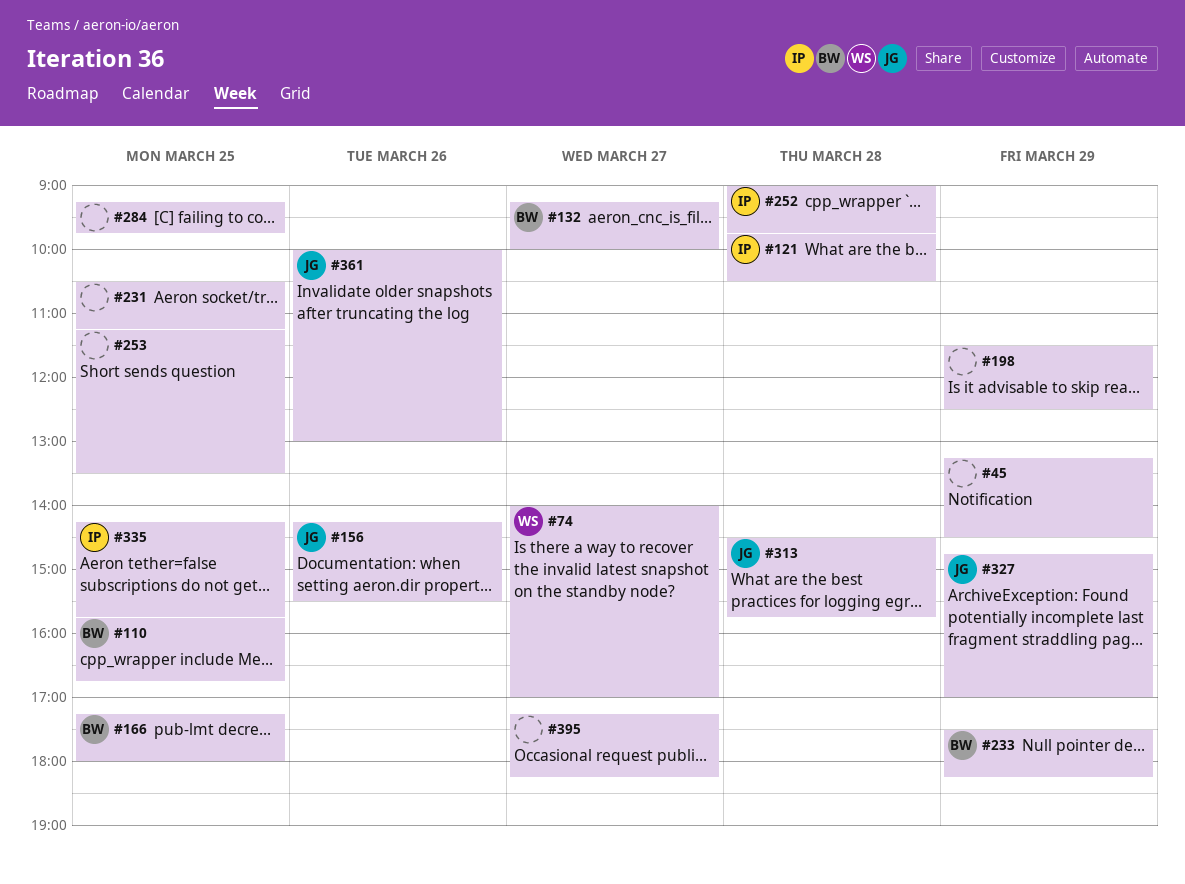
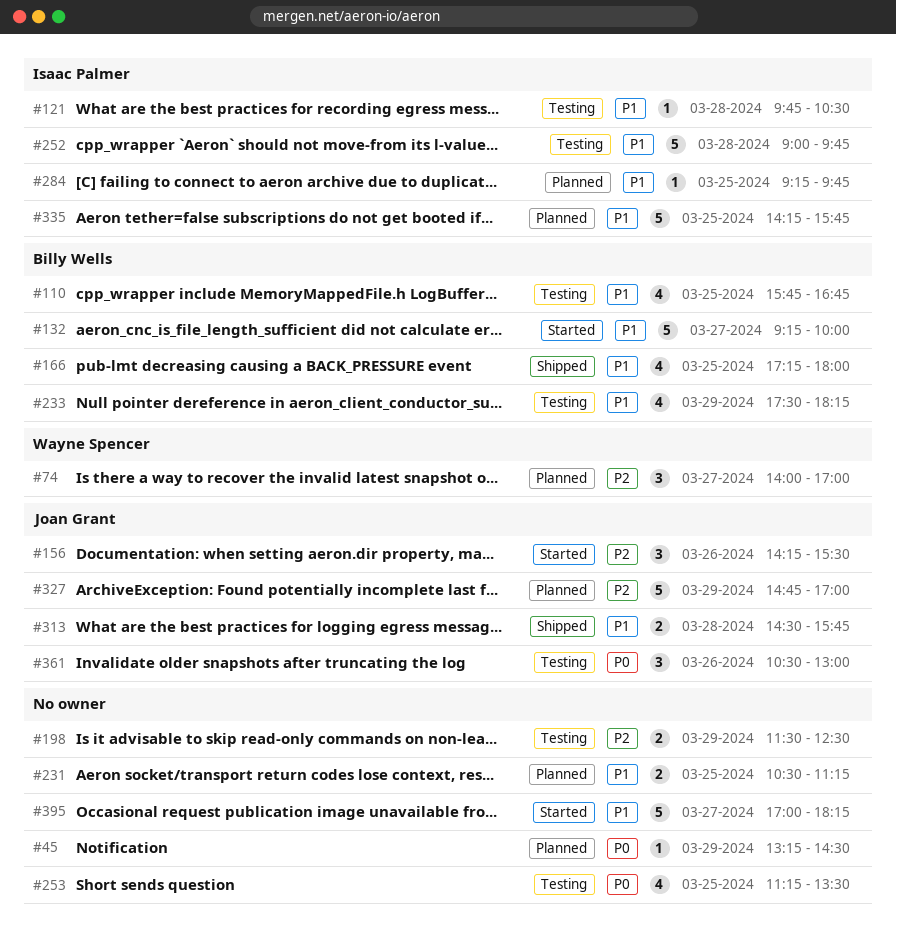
#284, owner: none -> Isaac Palmer
#361, begins: 10:00 -> 10:30
#395, begins: 17:15 -> 17:00

